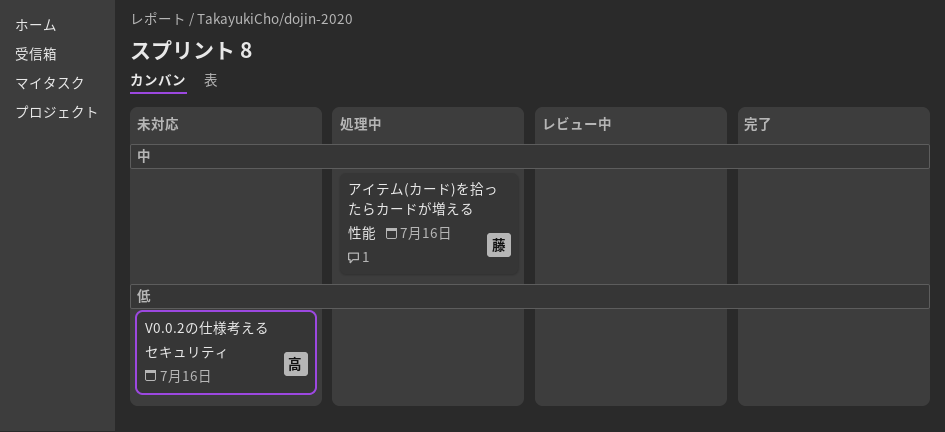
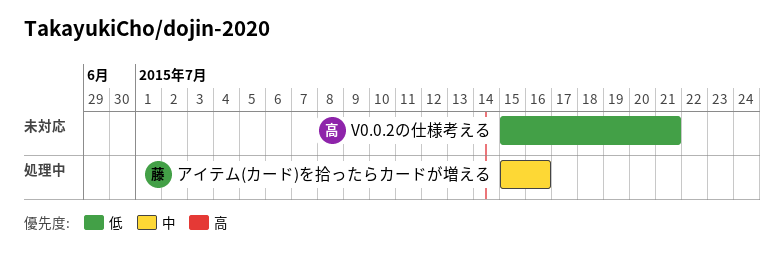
V0.0.2の仕様考える, due: Jul 16 -> Jul 21

